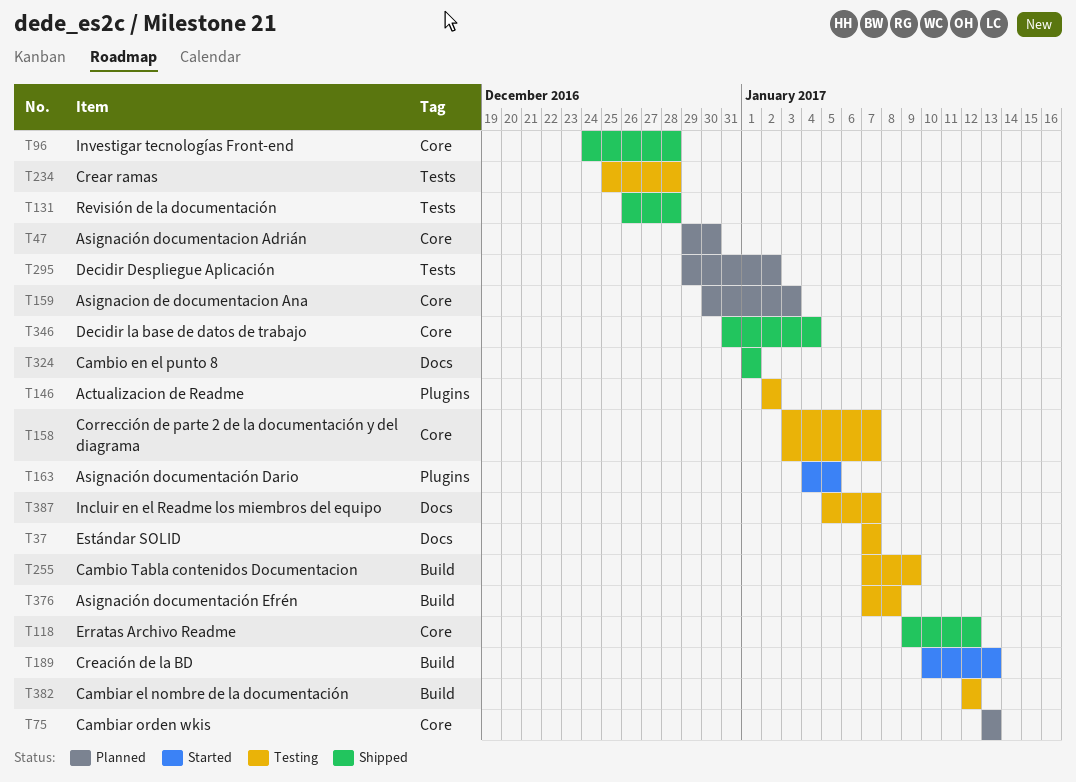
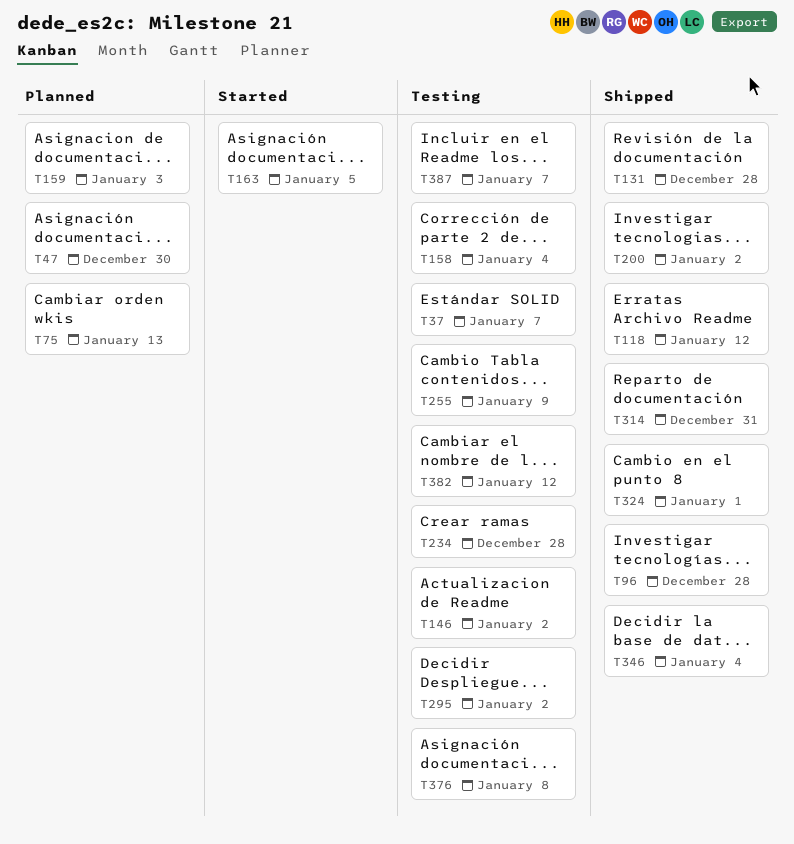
T158, due: Jan 7 -> Jan 4
T189: present -> none
T200: none -> present
T295, status: Planned -> Testing
T314: none -> present

